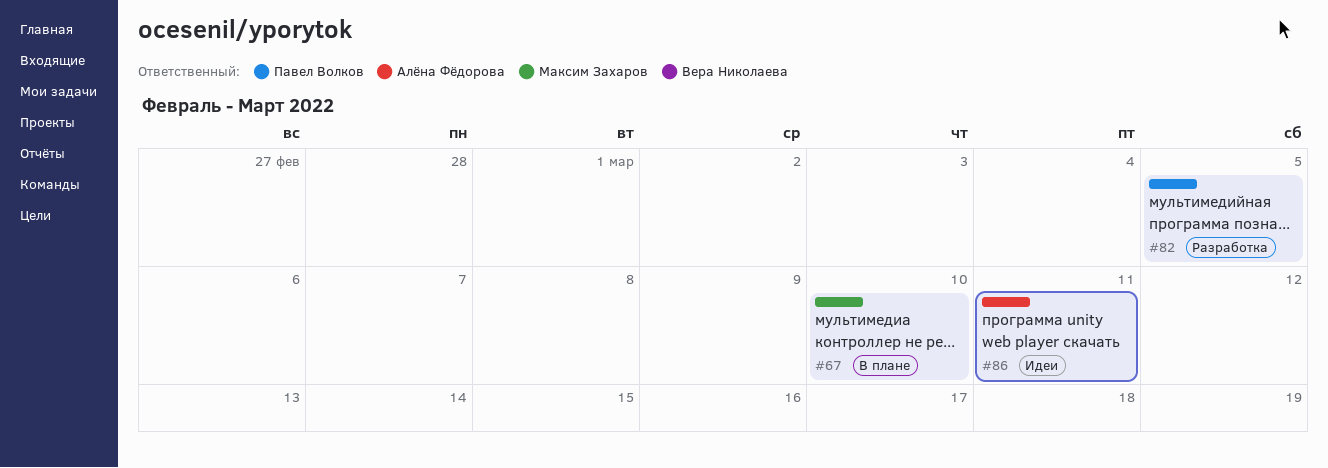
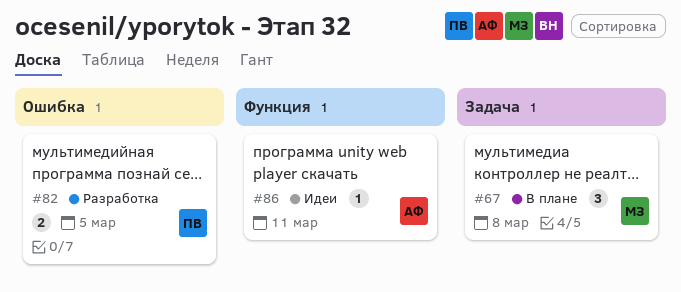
#67, due: Mar 10 -> Mar 8

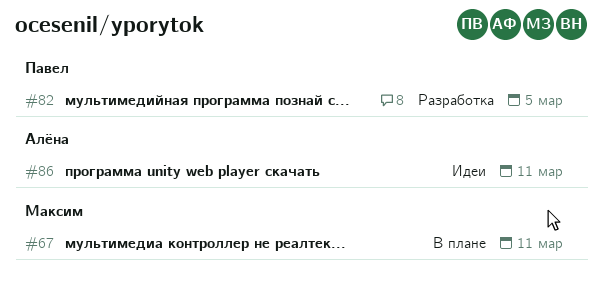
#67, due: Mar 8 -> Mar 11

